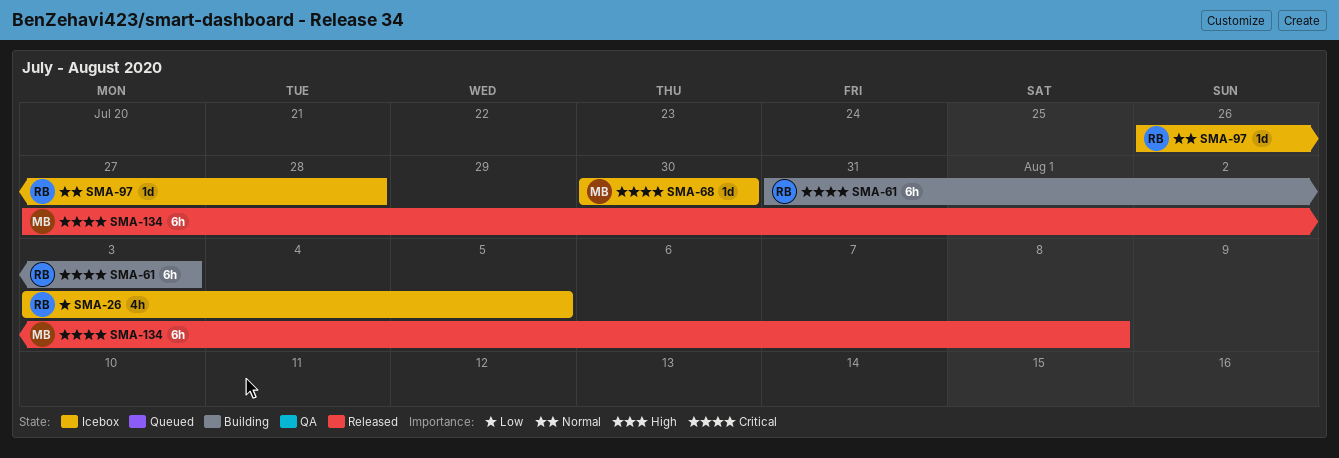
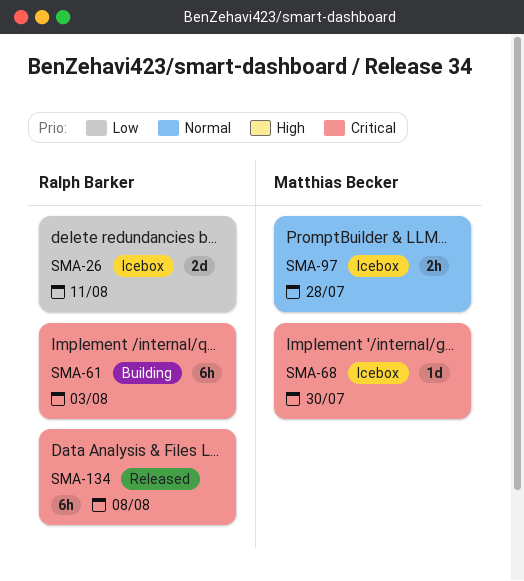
SMA-26, estimate: 4h -> 2d
SMA-26, due: Aug 5 -> Aug 11
SMA-97, owner: Ralph Barker -> Matthias Becker
SMA-97, estimate: 1d -> 2h
SMA-134, owner: Matthias Becker -> Ralph Barker

